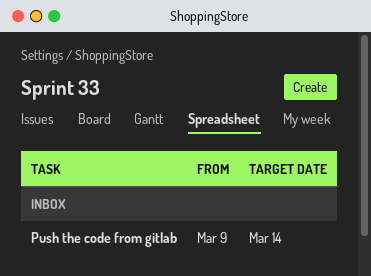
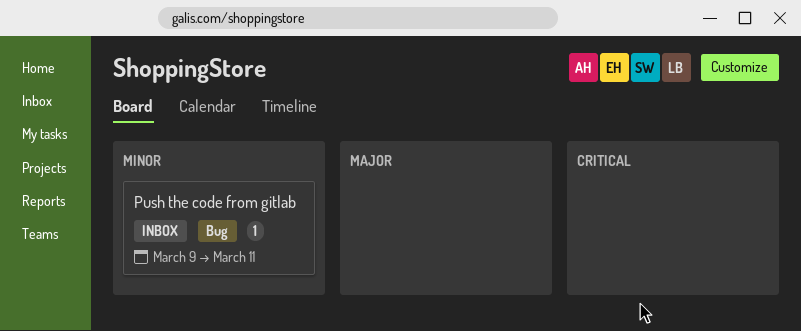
Push the code from gitlab, due: Mar 14 -> Mar 11

